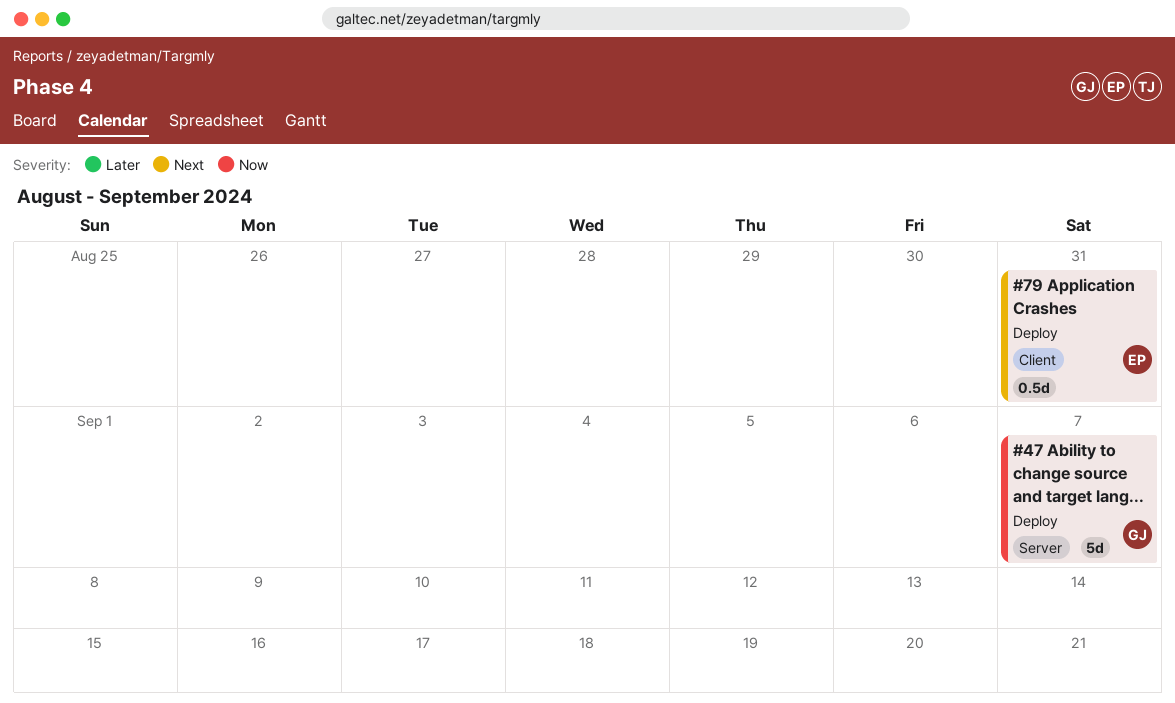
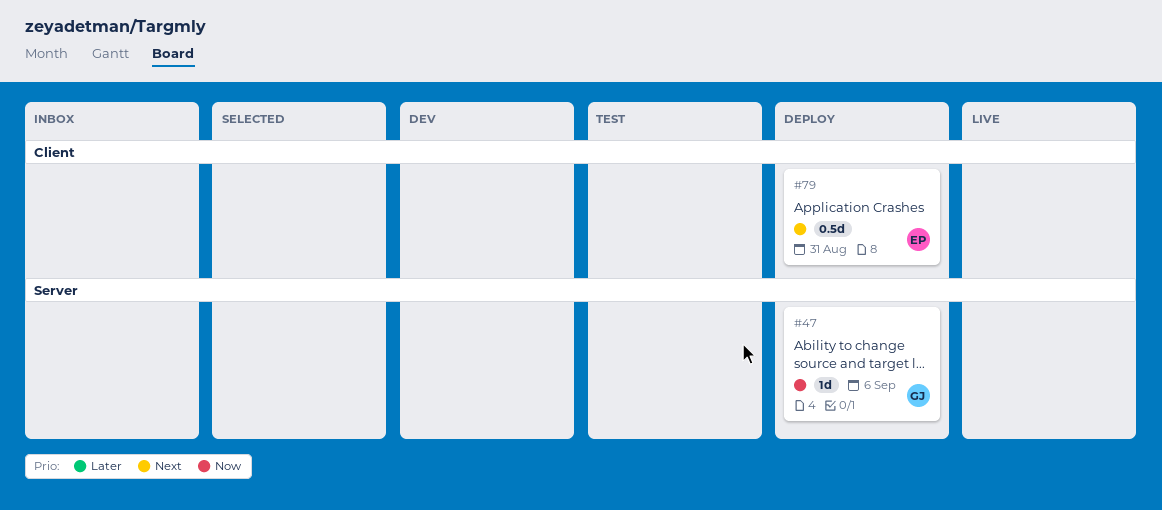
#47, estimate: 5d -> 1d
#47, due: Sep 7 -> Sep 6

